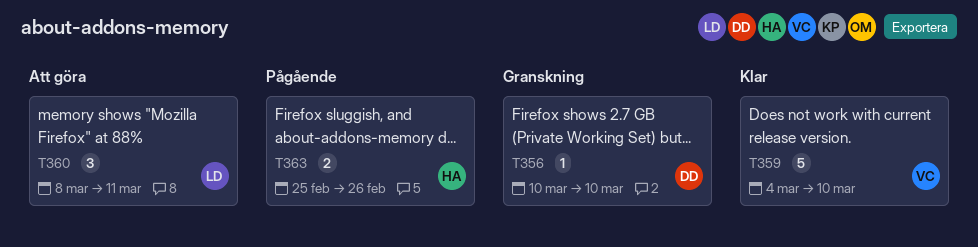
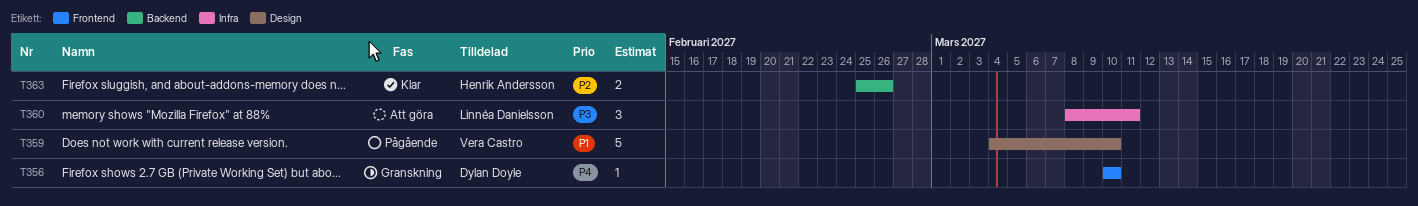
T359, status: Klar -> Pågående
T363, status: Pågående -> Klar

